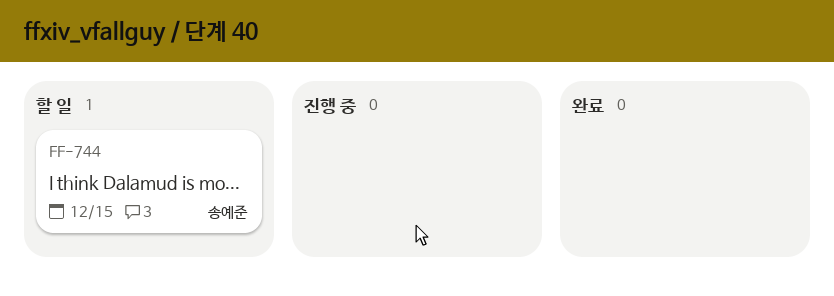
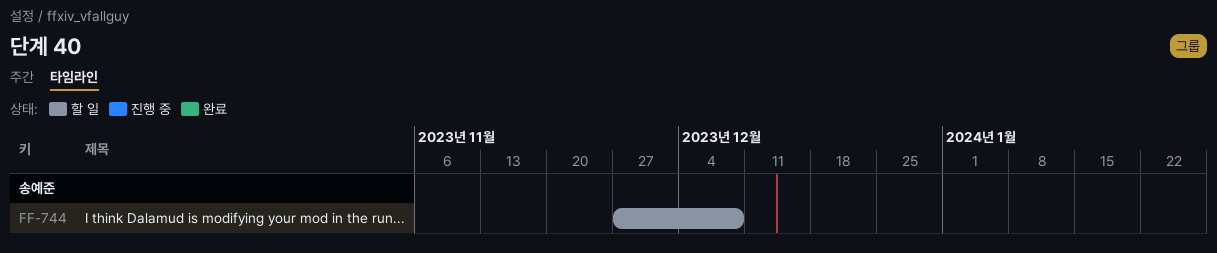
FF-744, due: Dec 15 -> Dec 8

